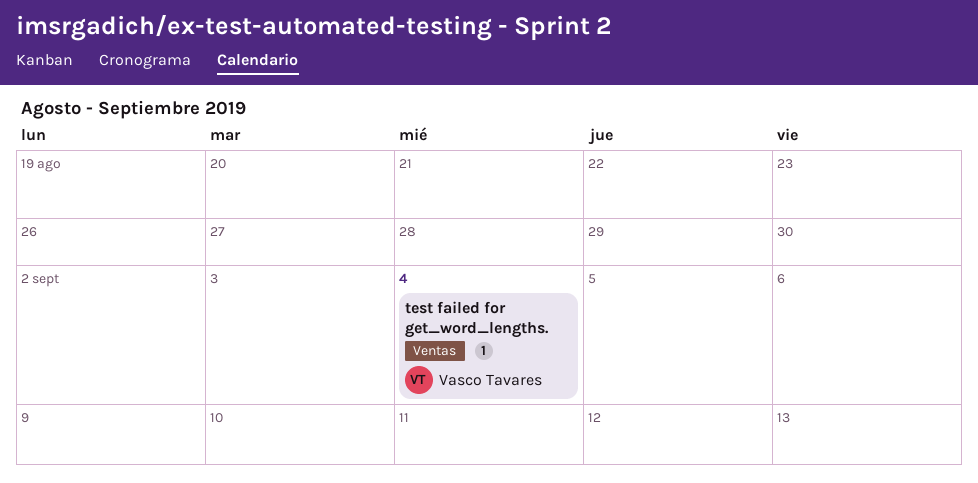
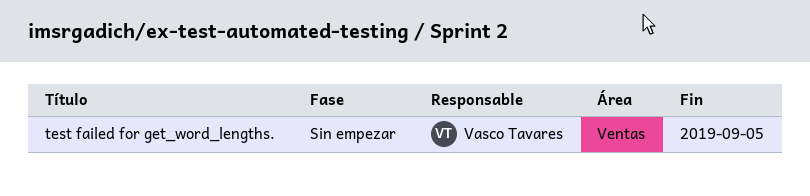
test failed for get_word_lengths., due: Sep 4 -> Sep 5

